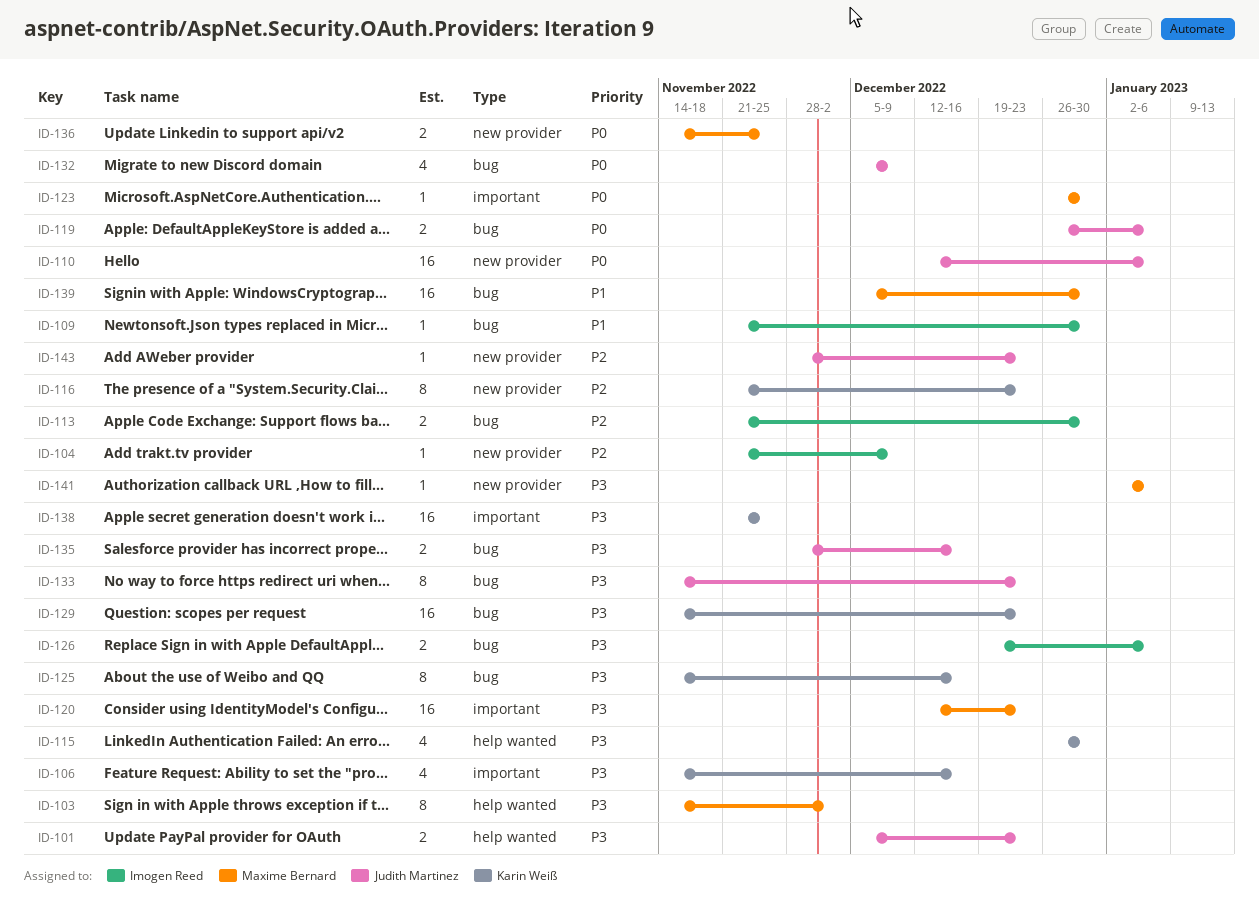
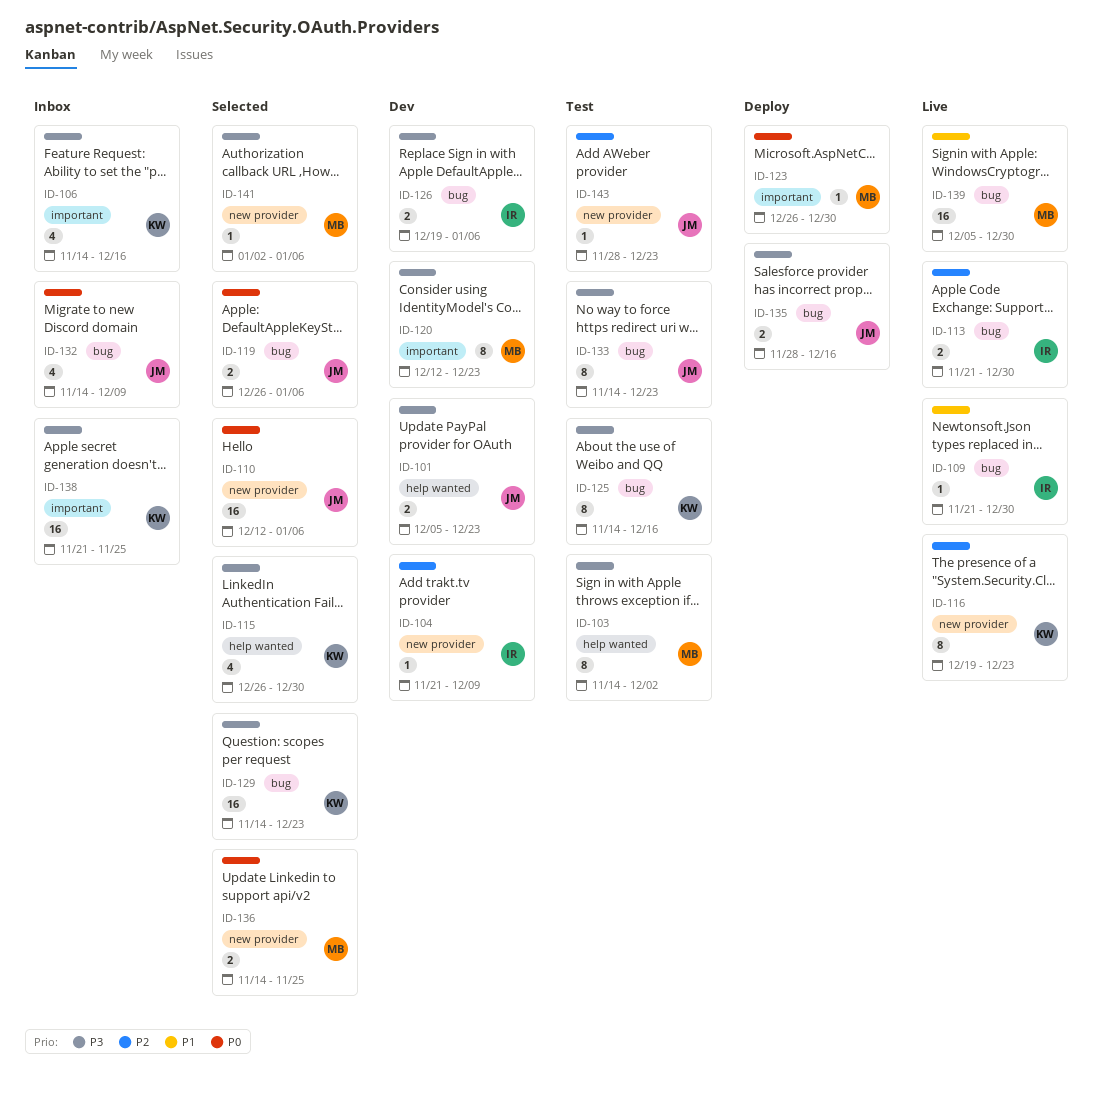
ID-116, start: Nov 21 -> Dec 19
ID-120, estimate: 16 -> 8
ID-132, start: Dec 5 -> Nov 14

